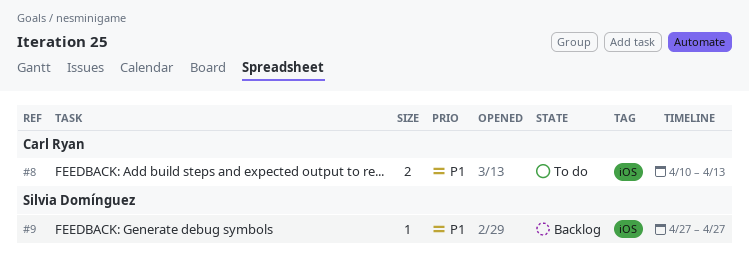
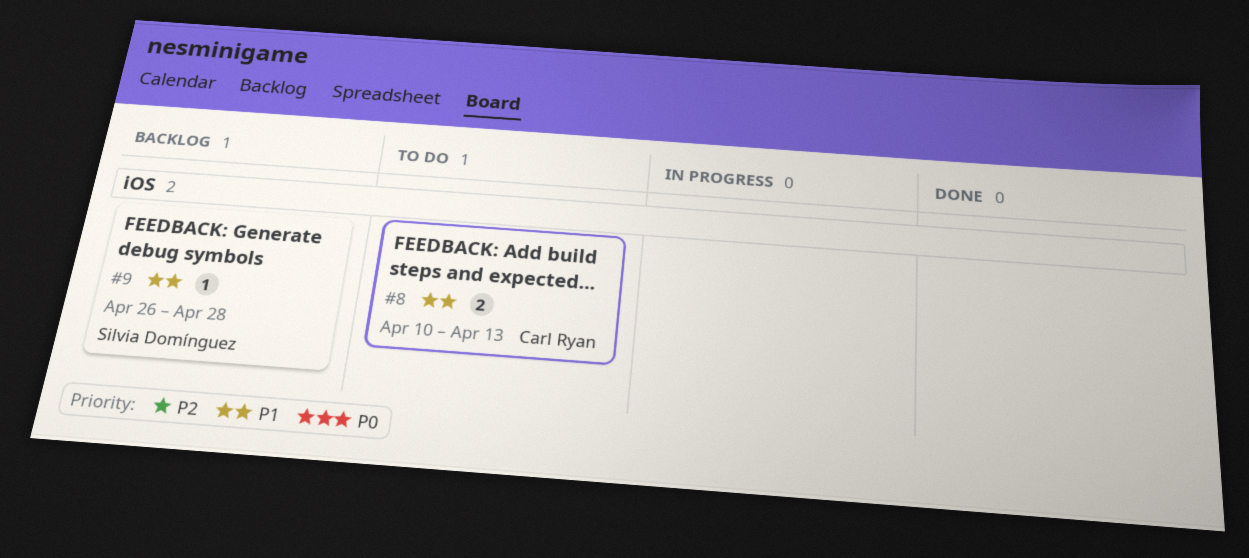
#9, start: Apr 27 -> Apr 26
#9, due: Apr 27 -> Apr 28

